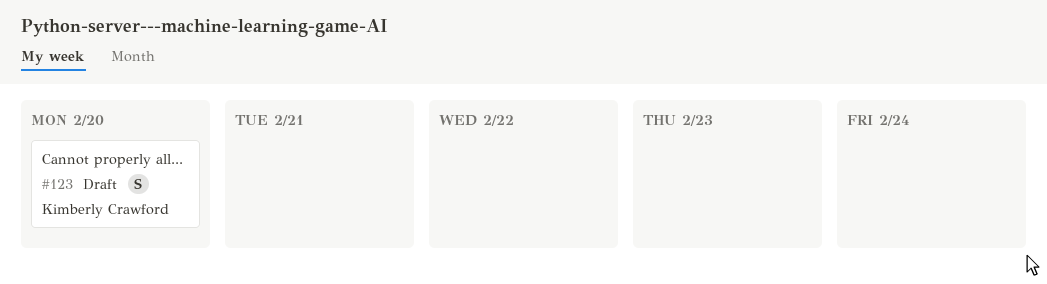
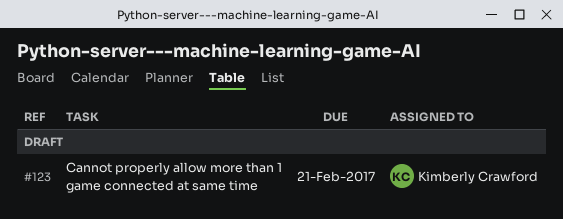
#123, due: Feb 20 -> Feb 21

